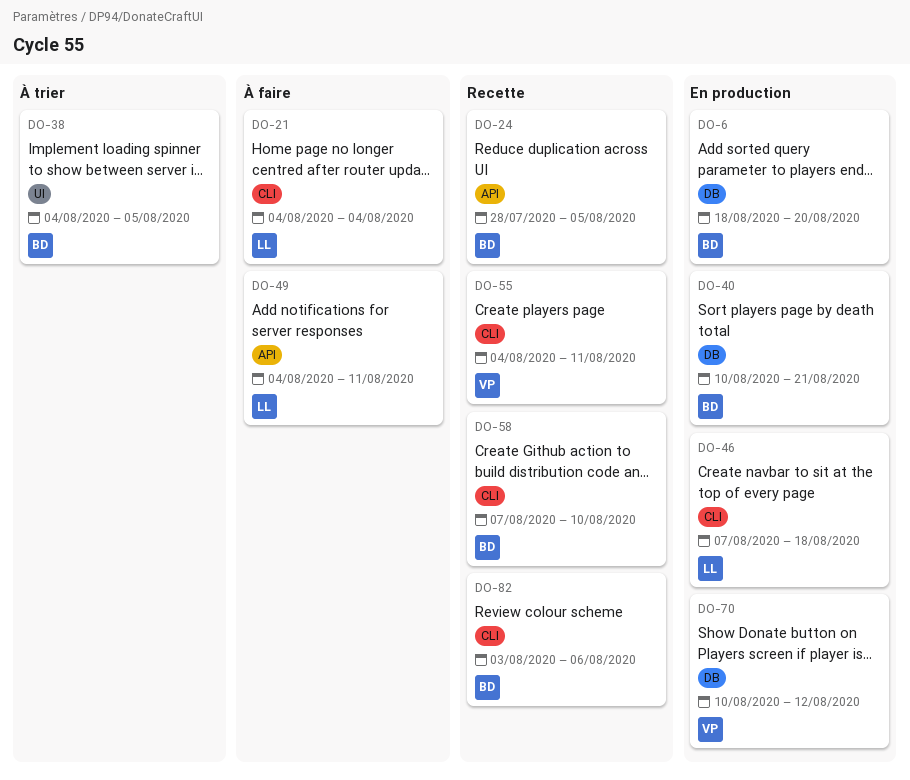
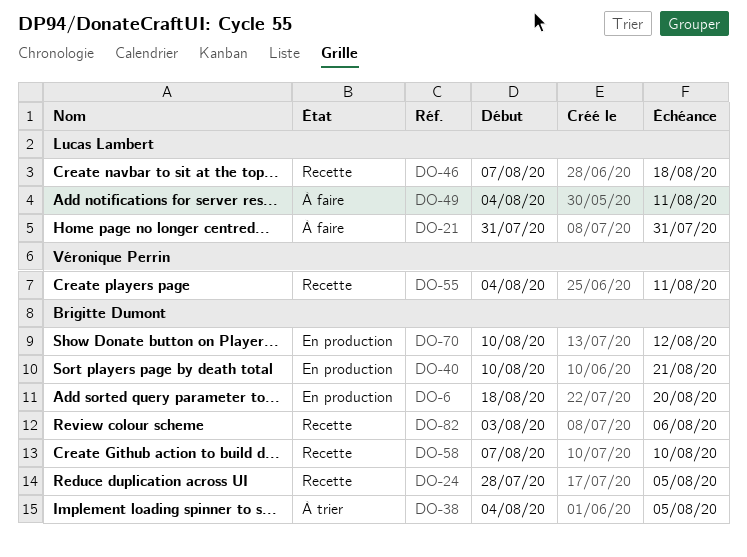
DO-21, start: Aug 4 -> Jul 31
DO-21, due: Aug 4 -> Jul 31
DO-46, status: En production -> Recette
DO-70, owner: Véronique Perrin -> Brigitte Dumont

